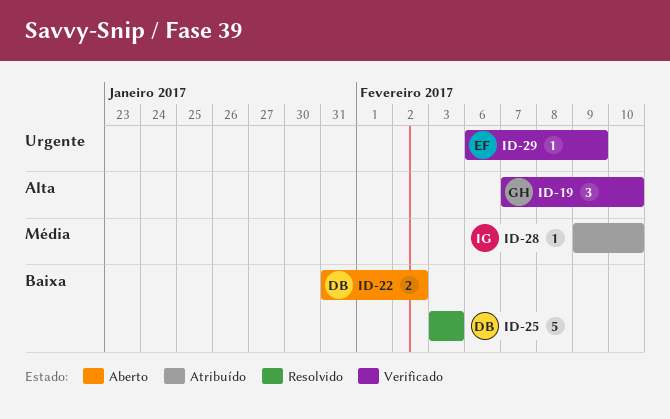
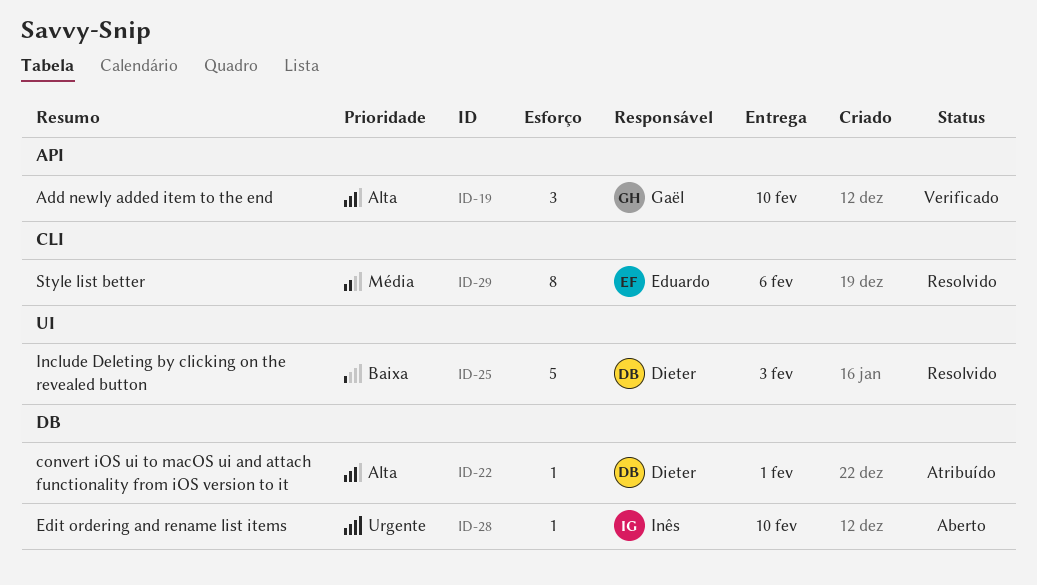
ID-22, status: Aberto -> Atribuído
ID-22, priority: Baixa -> Alta
ID-22, estimate: 2 -> 1
ID-22, due: Feb 2 -> Feb 1
ID-28, status: Atribuído -> Aberto
ID-28, priority: Média -> Urgente
ID-29, status: Verificado -> Resolvido
ID-29, priority: Urgente -> Média
ID-29, estimate: 1 -> 8
ID-29, due: Feb 9 -> Feb 6

